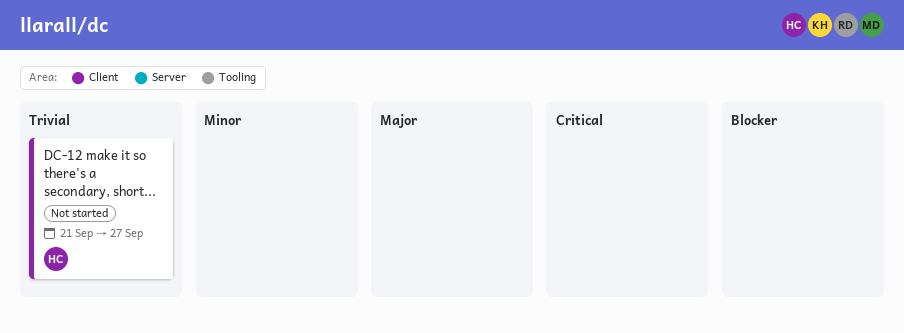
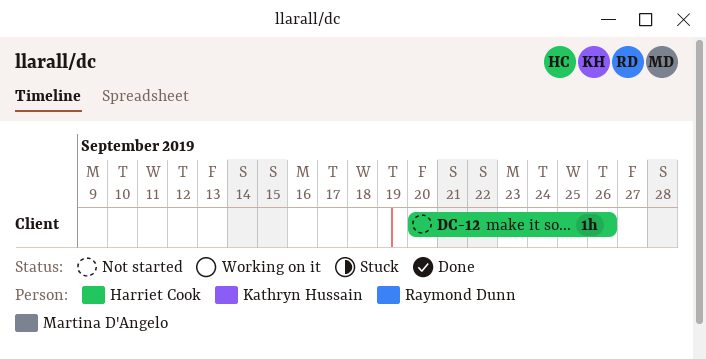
DC-12, start: Sep 21 -> Sep 20
DC-12, due: Sep 27 -> Sep 26

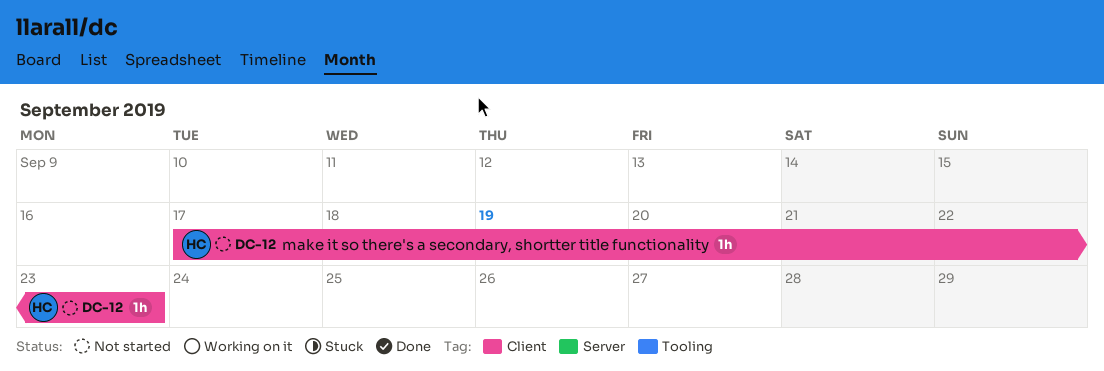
DC-12, start: Sep 20 -> Sep 17
DC-12, due: Sep 26 -> Sep 23

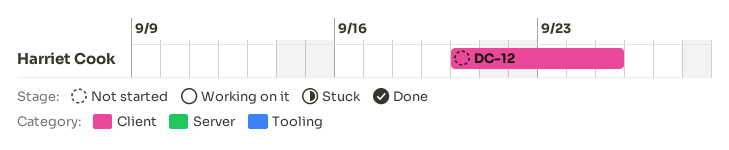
DC-12, start: Sep 17 -> Sep 20
DC-12, due: Sep 23 -> Sep 25

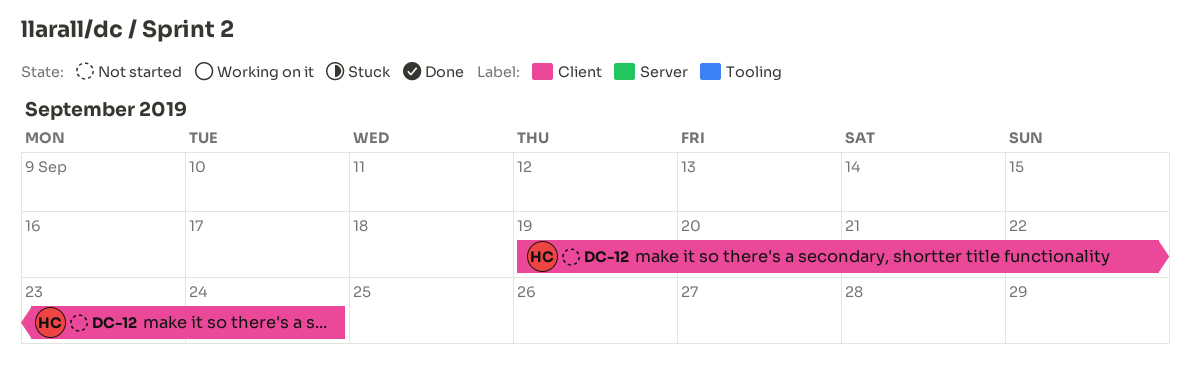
DC-12, start: Sep 20 -> Sep 19
DC-12, due: Sep 25 -> Sep 24

